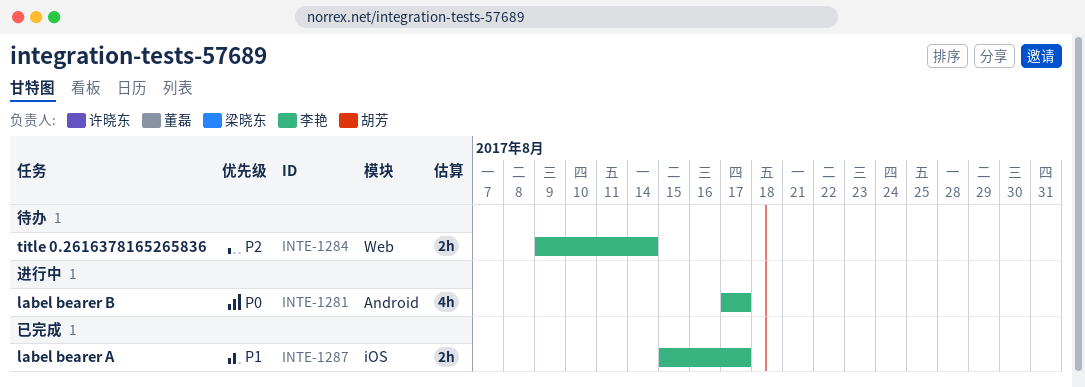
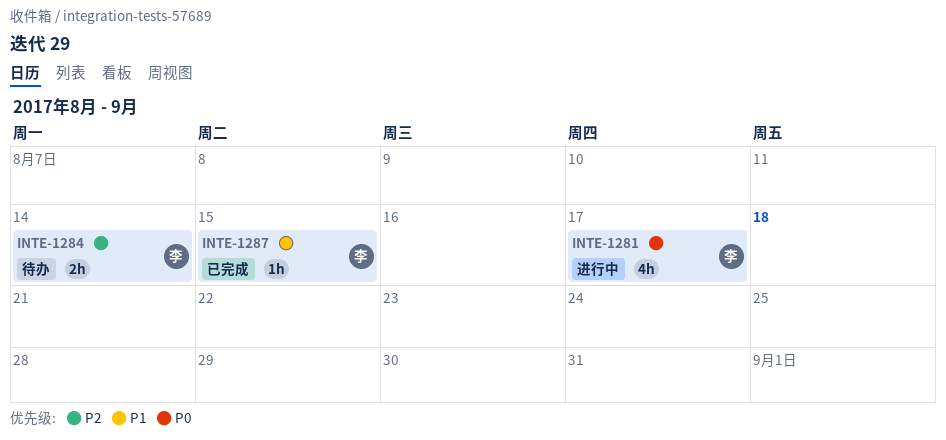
INTE-1287, estimate: 2h -> 1h
INTE-1287, due: Aug 17 -> Aug 15

